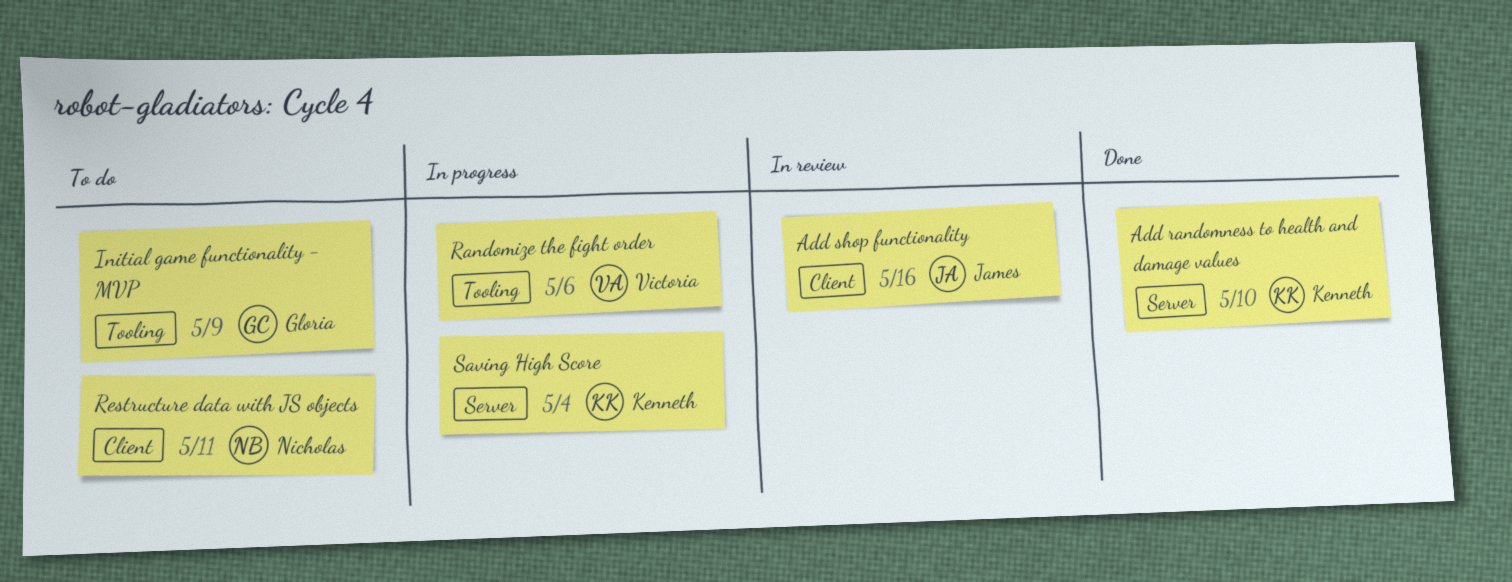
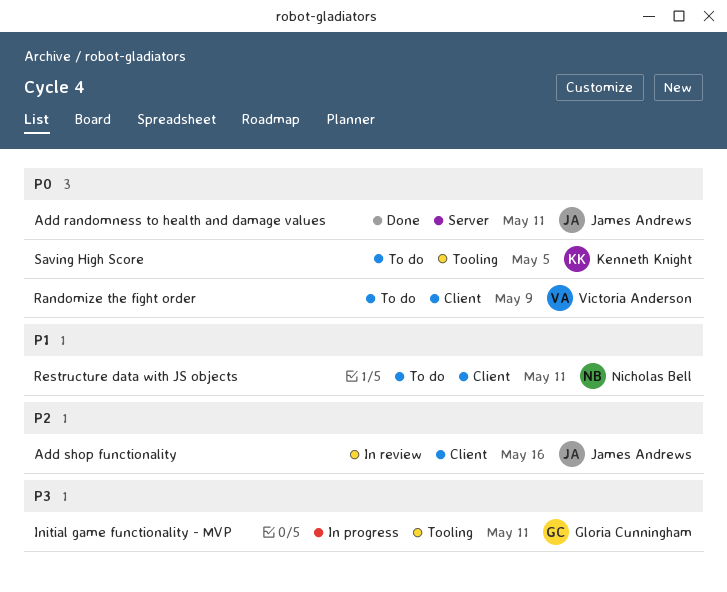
Add randomness to health and damage values, owner: Kenneth Knight -> James Andrews
Add randomness to health and damage values, due: May 10 -> May 11
Initial game functionality - MVP, status: To do -> In progress
Initial game functionality - MVP, due: May 9 -> May 11
Randomize the fight order, status: In progress -> To do
Randomize the fight order, label: Tooling -> Client
Randomize the fight order, due: May 6 -> May 9
Saving High Score, status: In progress -> To do
Saving High Score, label: Server -> Tooling
Saving High Score, due: May 4 -> May 5

